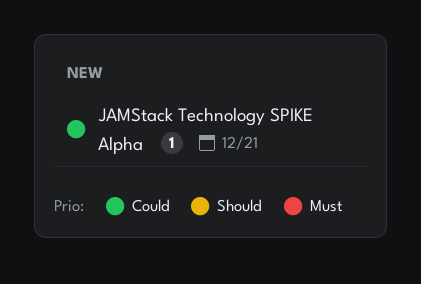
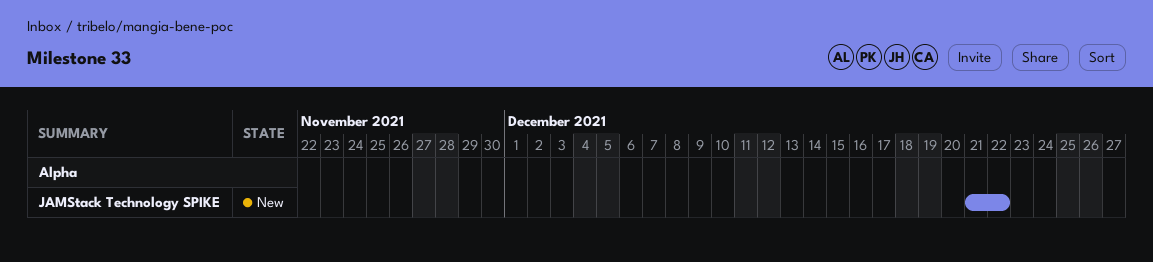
JAMStack Technology SPIKE, due: Dec 21 -> Dec 22

